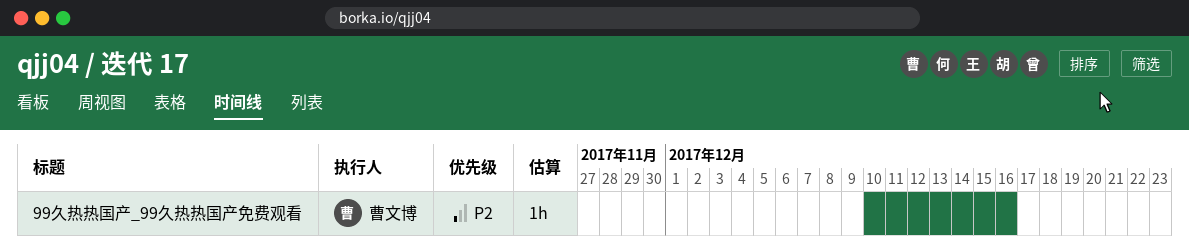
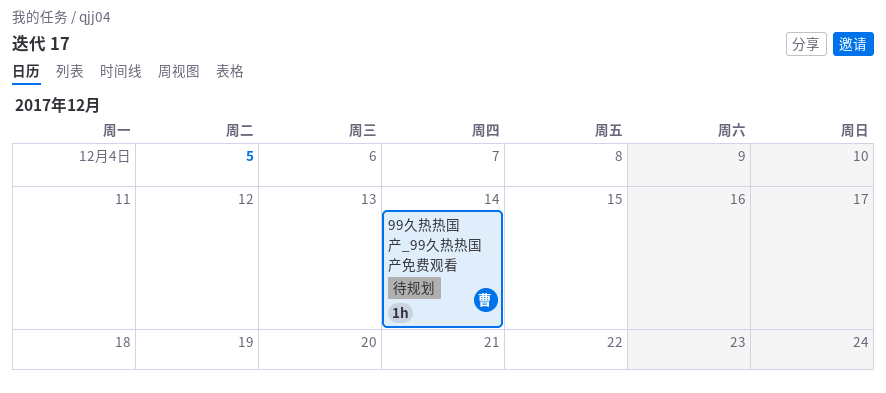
99久热热国产_99久热热国产免费观看, due: Dec 16 -> Dec 14

